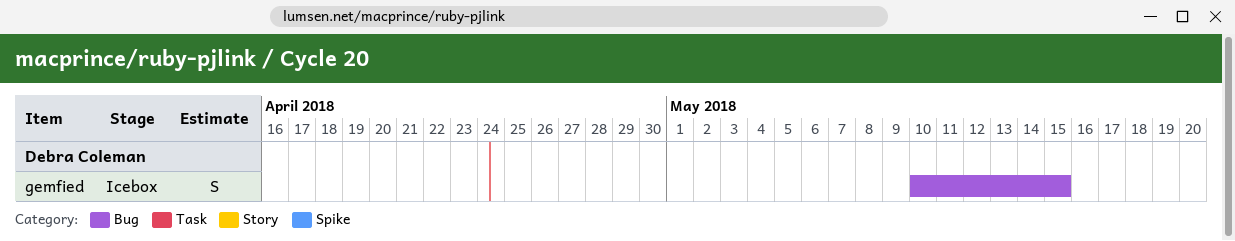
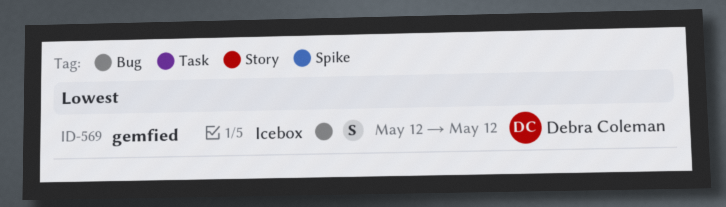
gemfied, start: May 10 -> May 12
gemfied, due: May 15 -> May 12

